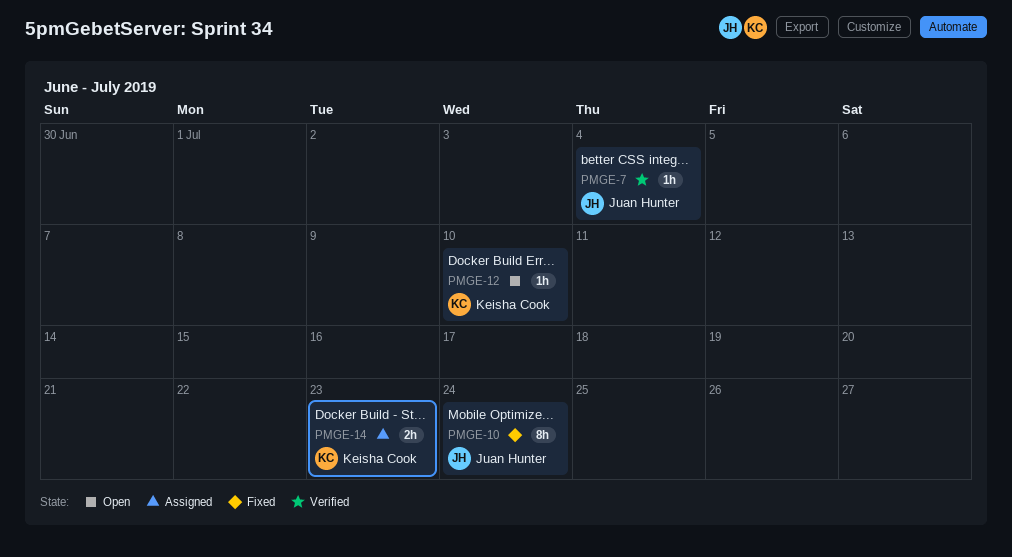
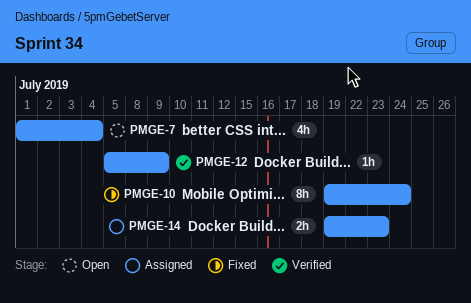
PMGE-7, status: Verified -> Open
PMGE-7, estimate: 1h -> 4h
PMGE-12, status: Open -> Verified
PMGE-12, due: Jul 10 -> Jul 9

